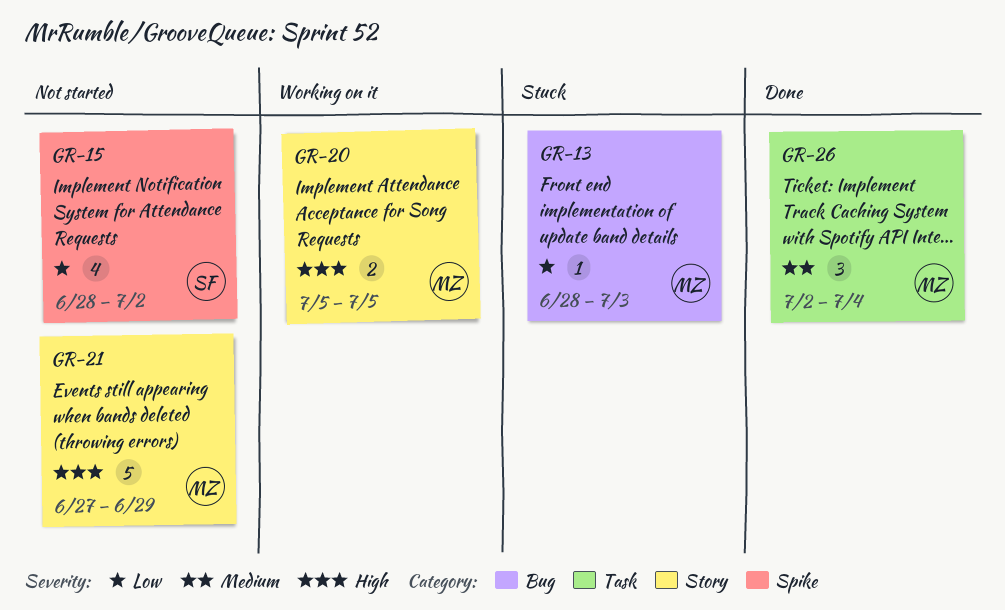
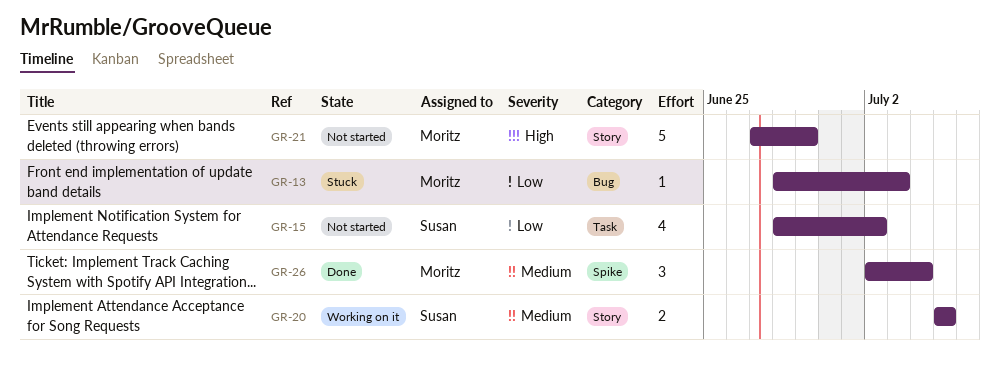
GR-15, label: Spike -> Task
GR-20, owner: Moritz -> Susan
GR-20, priority: High -> Medium
GR-26, label: Task -> Spike

